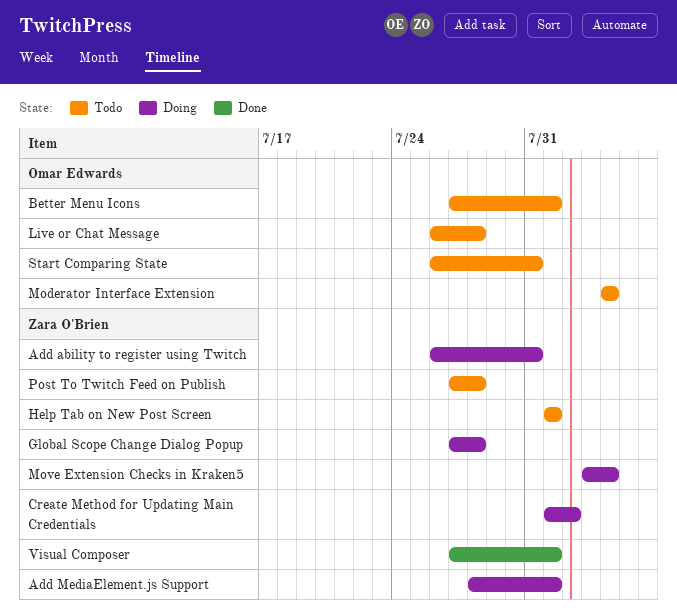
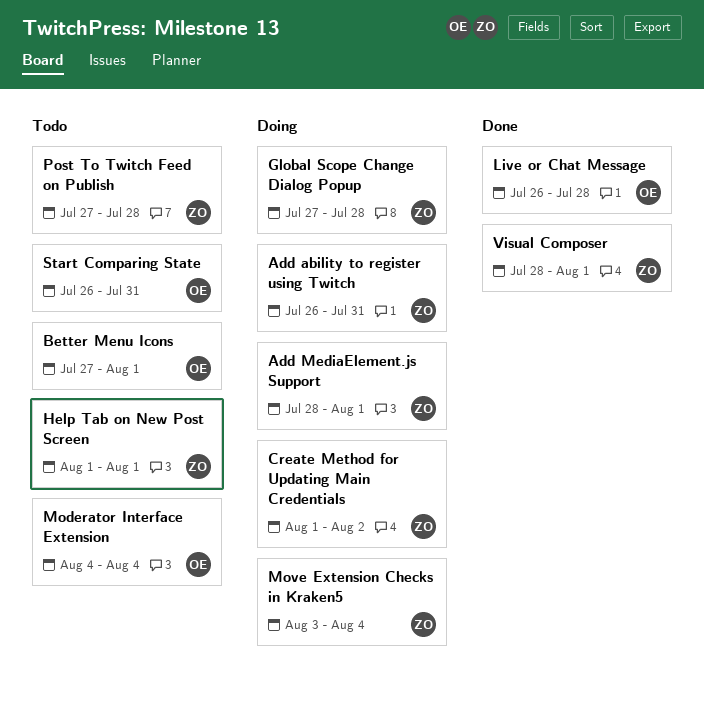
Live or Chat Message, status: Todo -> Done
Visual Composer, start: Jul 27 -> Jul 28

